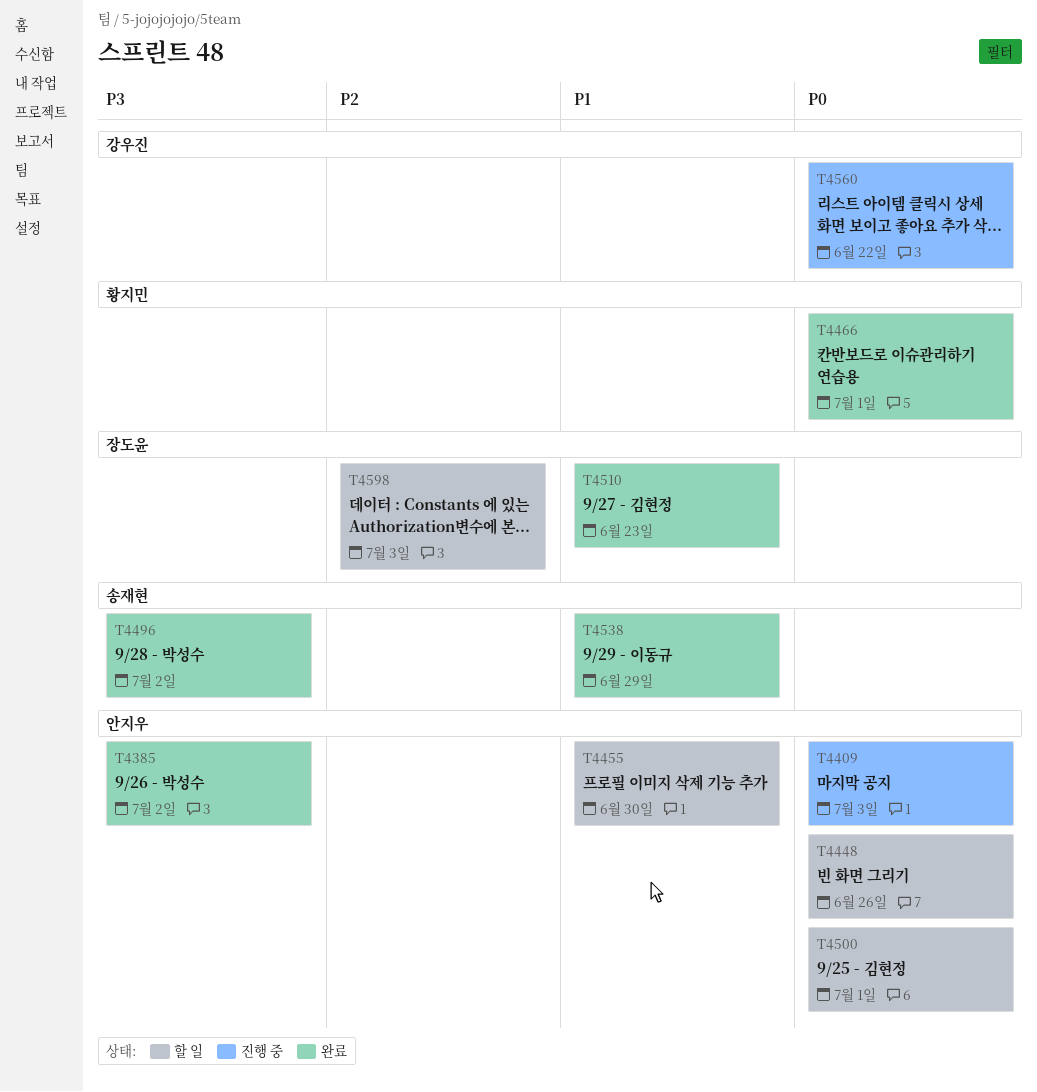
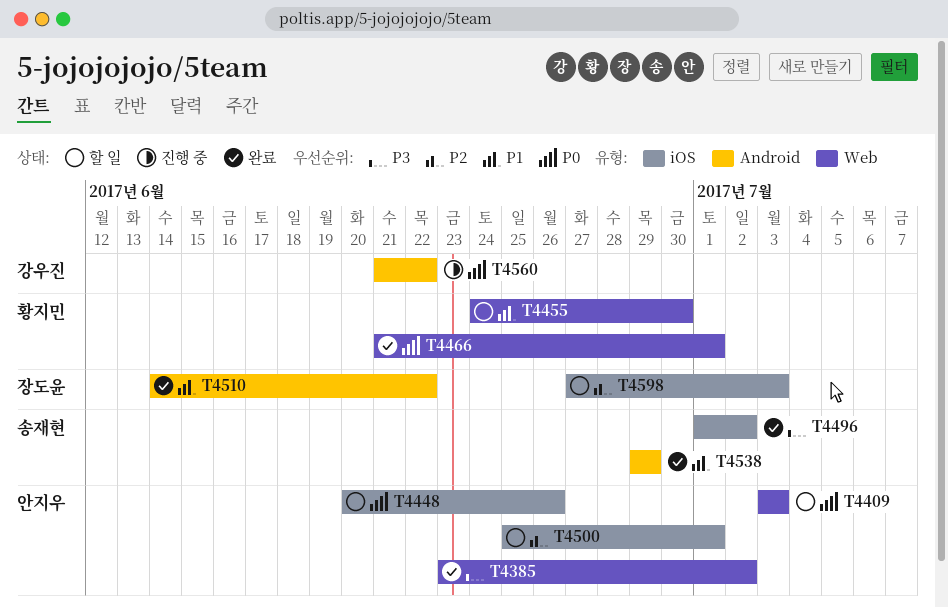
T4409, status: 진행 중 -> 할 일
T4455, owner: 안지우 -> 황지민
T4500, priority: P0 -> P2
T4510, due: Jun 23 -> Jun 22

